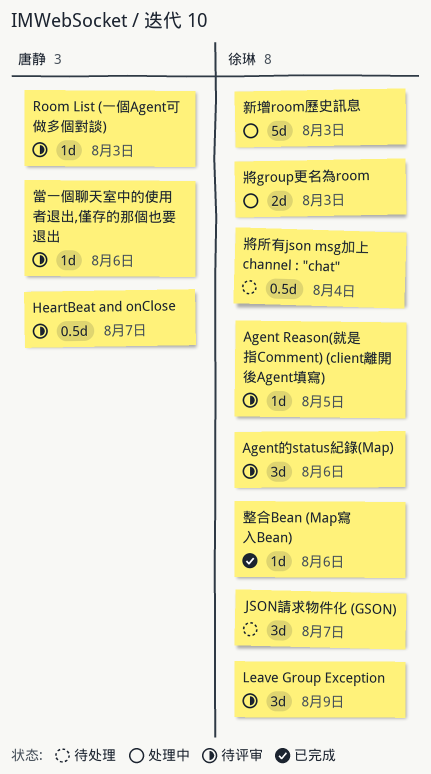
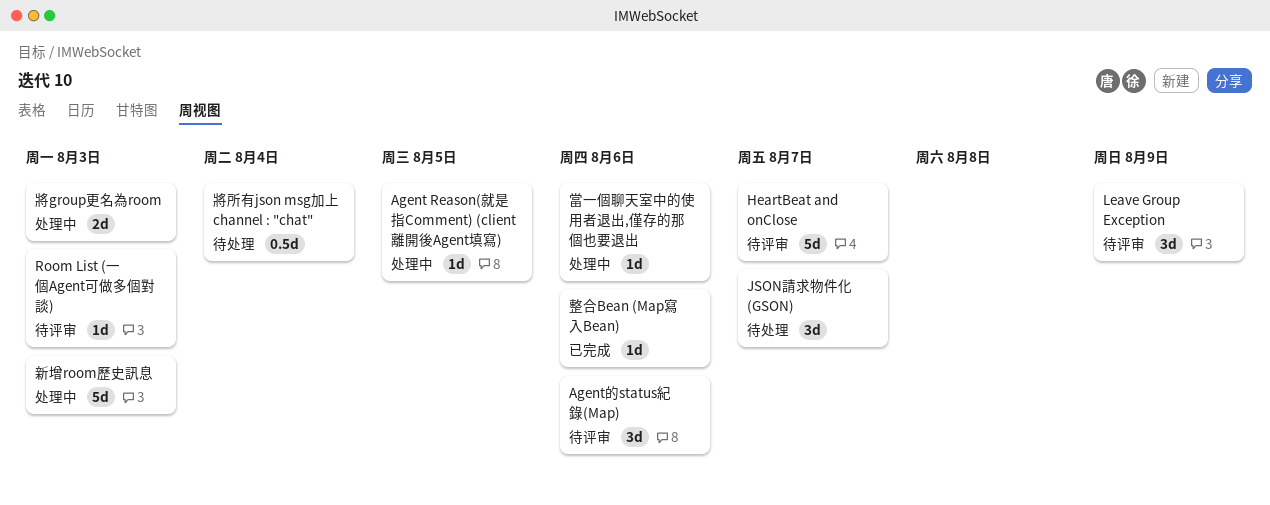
Agent Reason(就是指Comment) (client離開後Agent填寫), status: 待评审 -> 处理中
HeartBeat and onClose, estimate: 0.5d -> 5d
當一個聊天室中的使用者退出,僅存的那個也要退出, status: 待评审 -> 处理中

